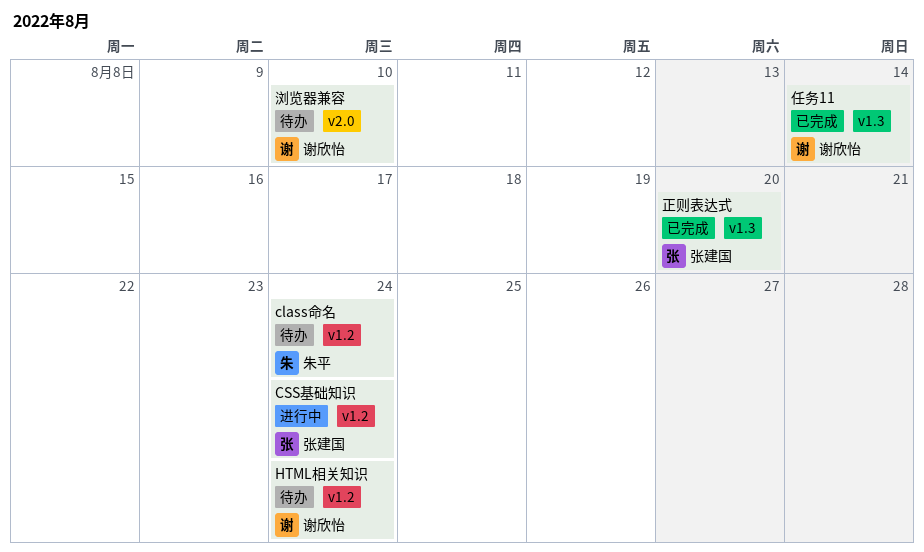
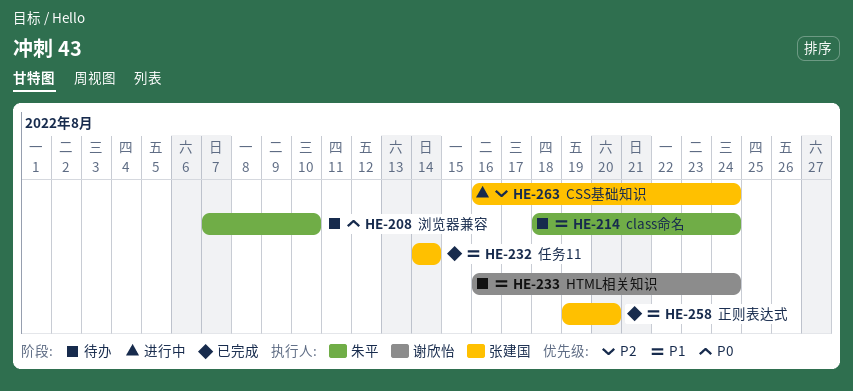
任务11, owner: 谢欣怡 -> 张建国
浏览器兼容, owner: 谢欣怡 -> 朱平

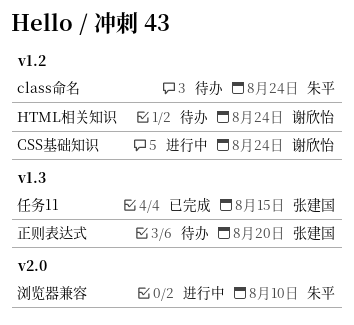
CSS基础知识, owner: 张建国 -> 谢欣怡
任务11, due: Aug 14 -> Aug 15
正则表达式, status: 已完成 -> 待办
浏览器兼容, status: 待办 -> 进行中

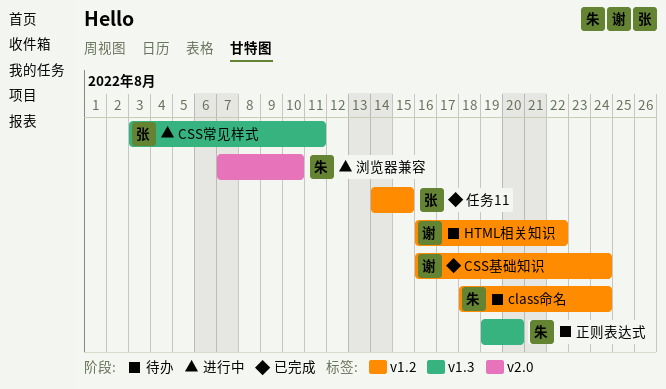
CSS基础知识, status: 进行中 -> 已完成
CSS常见样式: none -> present
HTML相关知识, due: Aug 24 -> Aug 22
任务11, label: v1.3 -> v1.2
正则表达式, owner: 张建国 -> 朱平

